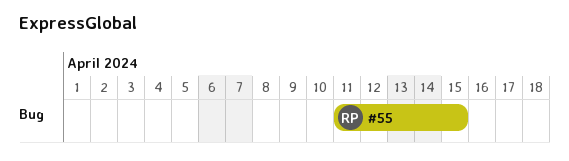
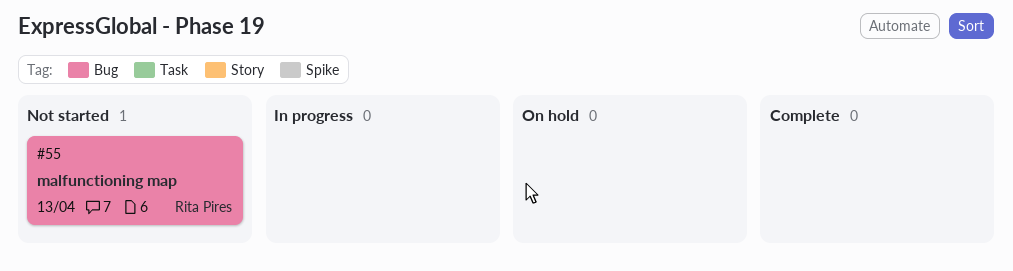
#55, due: Apr 15 -> Apr 13

